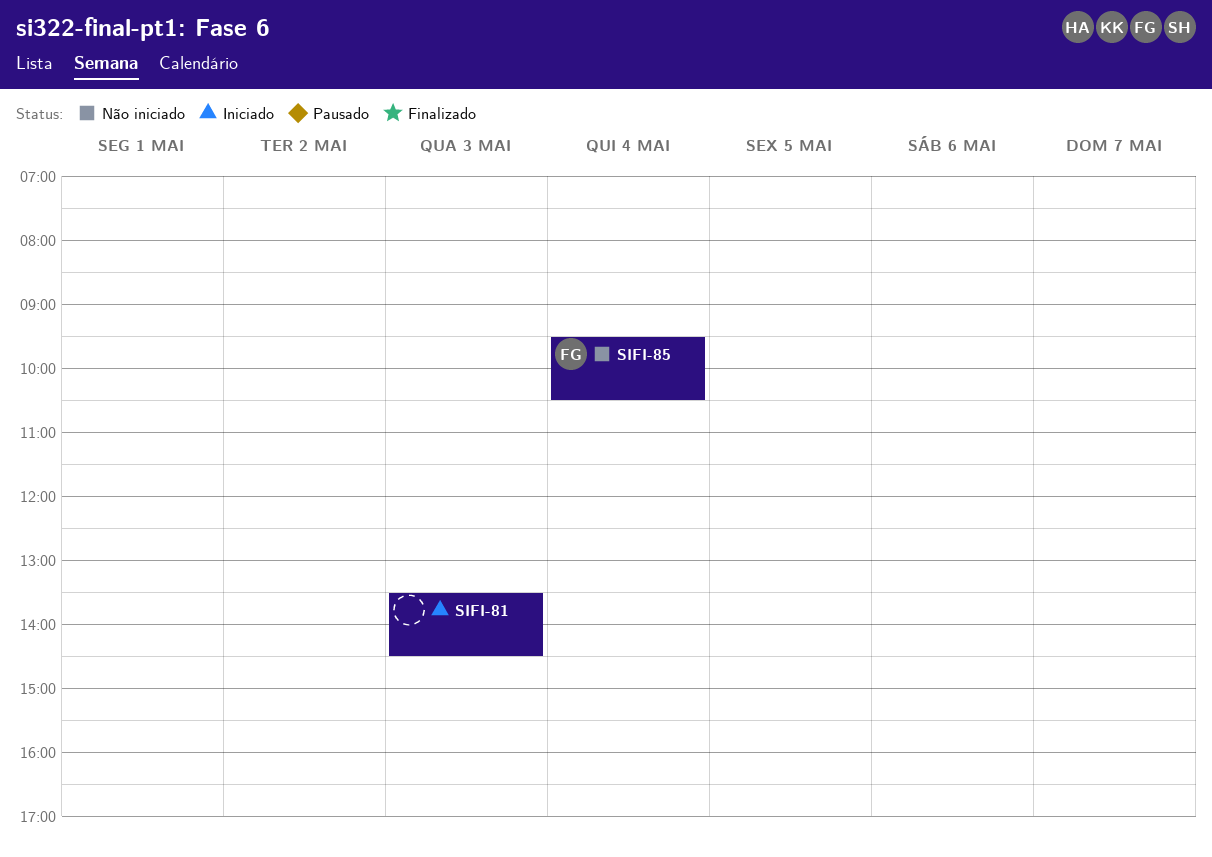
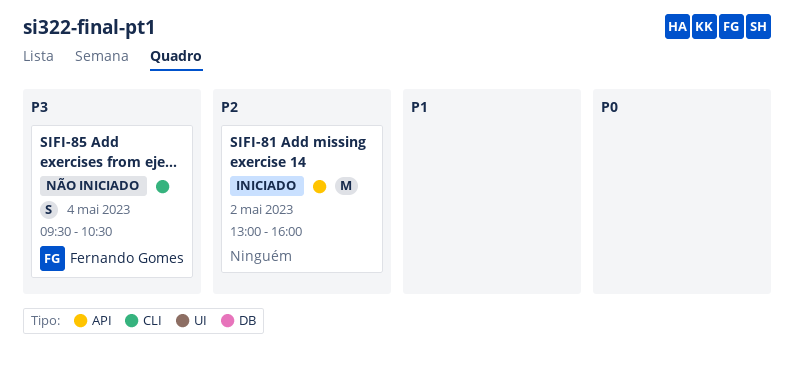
SIFI-81, day: May 3 -> May 2
SIFI-81, begins: 13:30 -> 13:00
SIFI-81, ends: 14:30 -> 16:00

